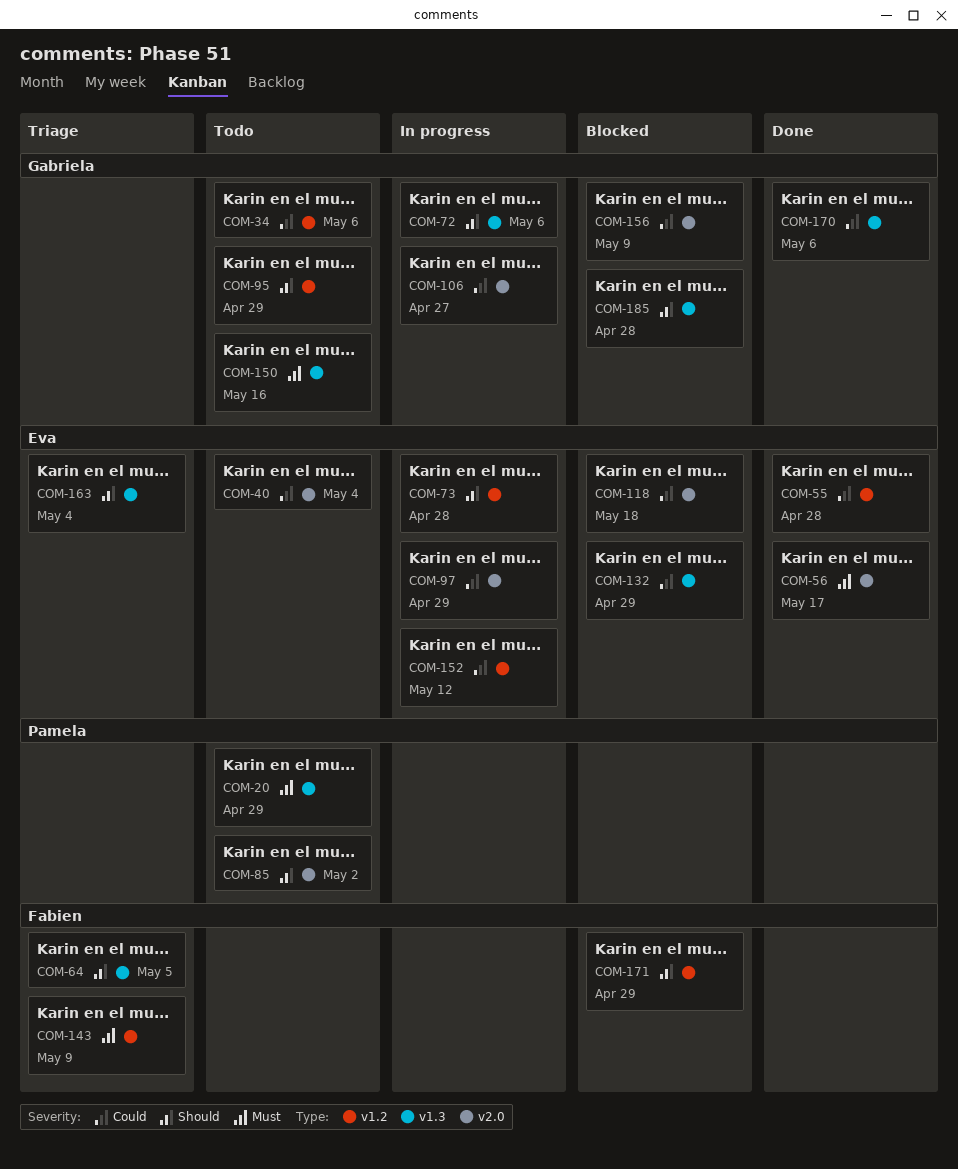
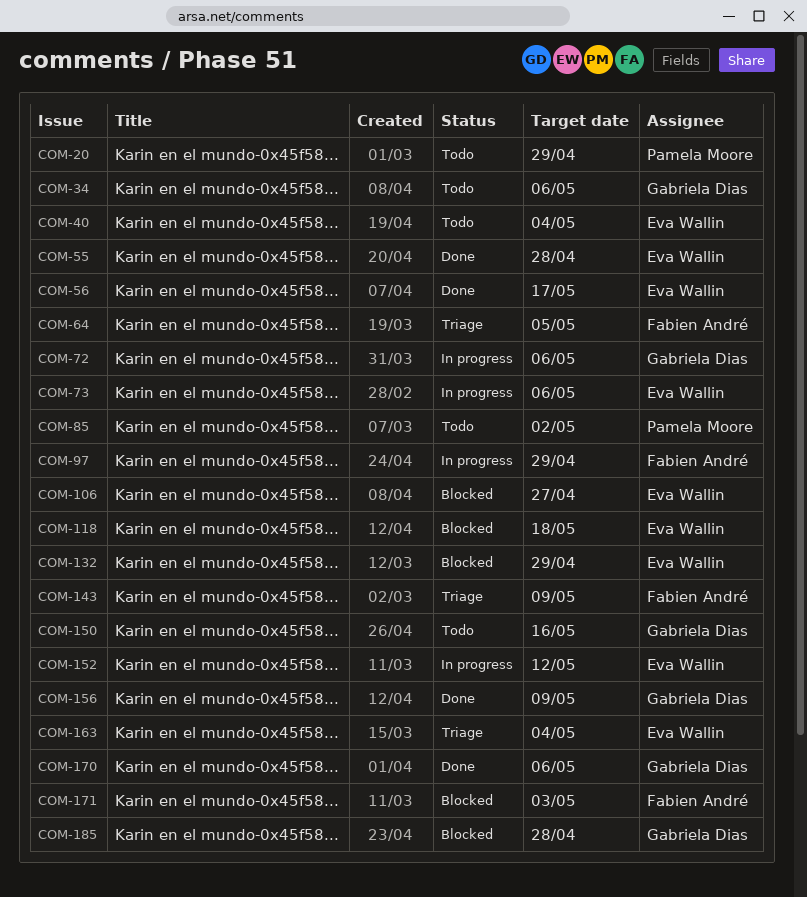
COM-73, due: Apr 28 -> May 6
COM-95: present -> none
COM-97, owner: Eva Wallin -> Fabien André
COM-106, status: In progress -> Blocked
COM-106, owner: Gabriela Dias -> Eva Wallin
COM-156, status: Blocked -> Done
COM-171, due: Apr 29 -> May 3

